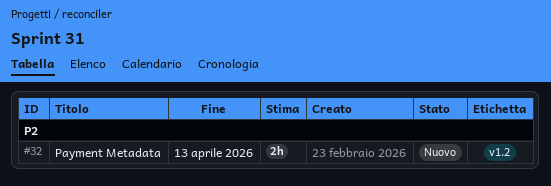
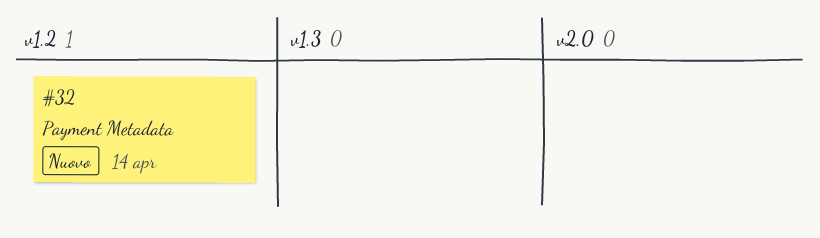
#32, due: Apr 13 -> Apr 14

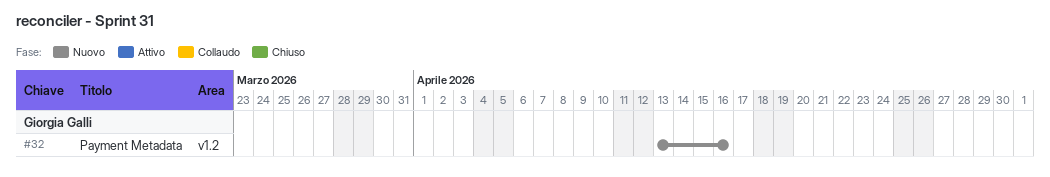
#32, due: Apr 14 -> Apr 16

